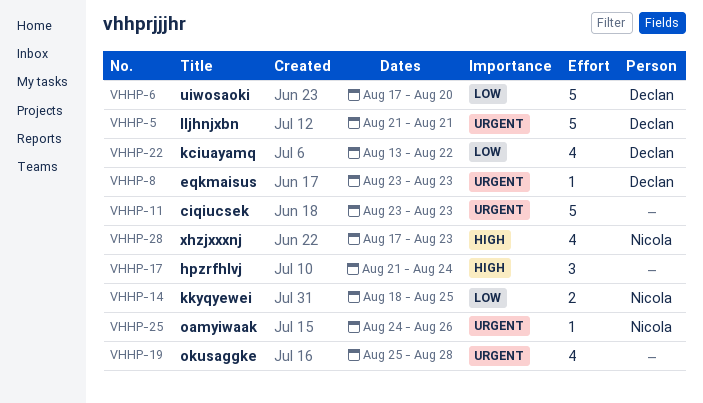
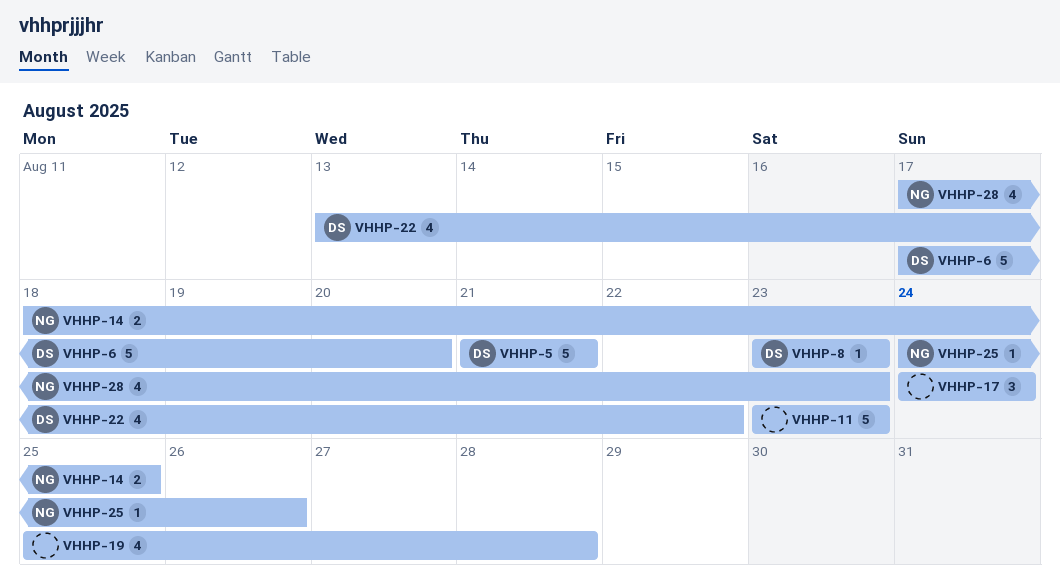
VHHP-17, start: Aug 21 -> Aug 24

